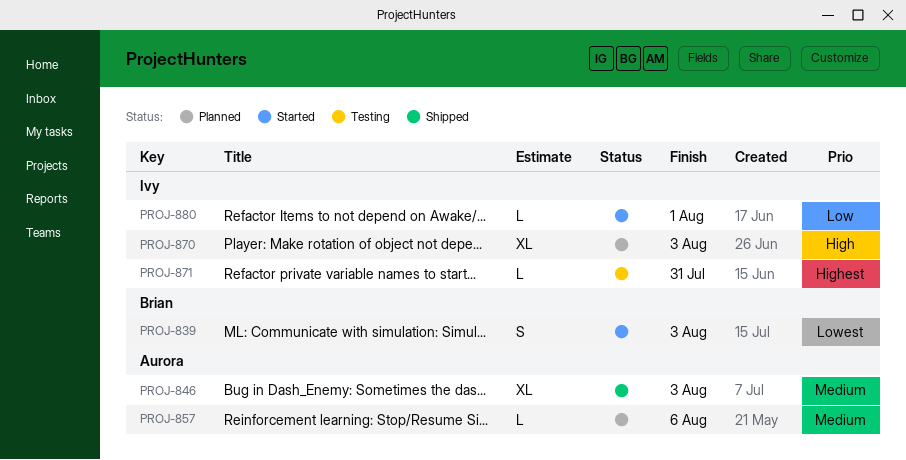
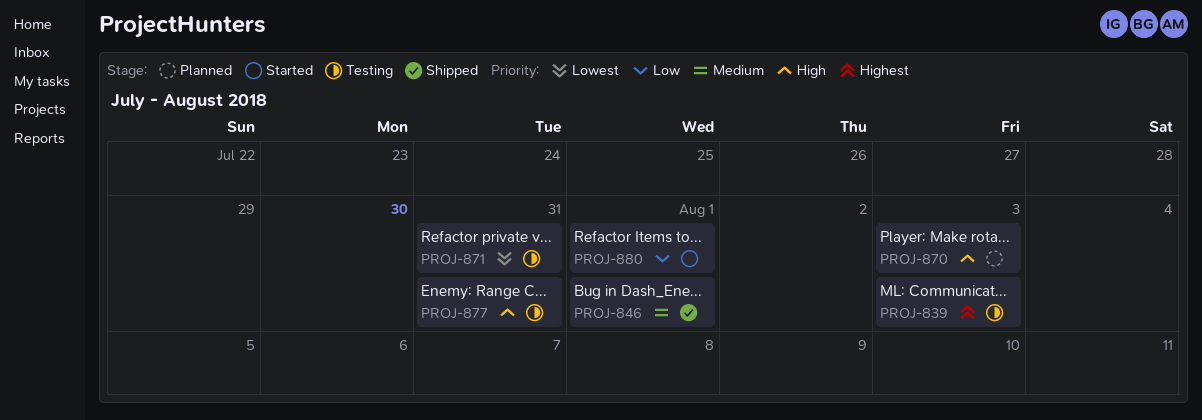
PROJ-839, status: Started -> Testing
PROJ-839, priority: Lowest -> Highest
PROJ-846, due: Aug 3 -> Aug 1
PROJ-857: present -> none
PROJ-871, priority: Highest -> Lowest
PROJ-877: none -> present

